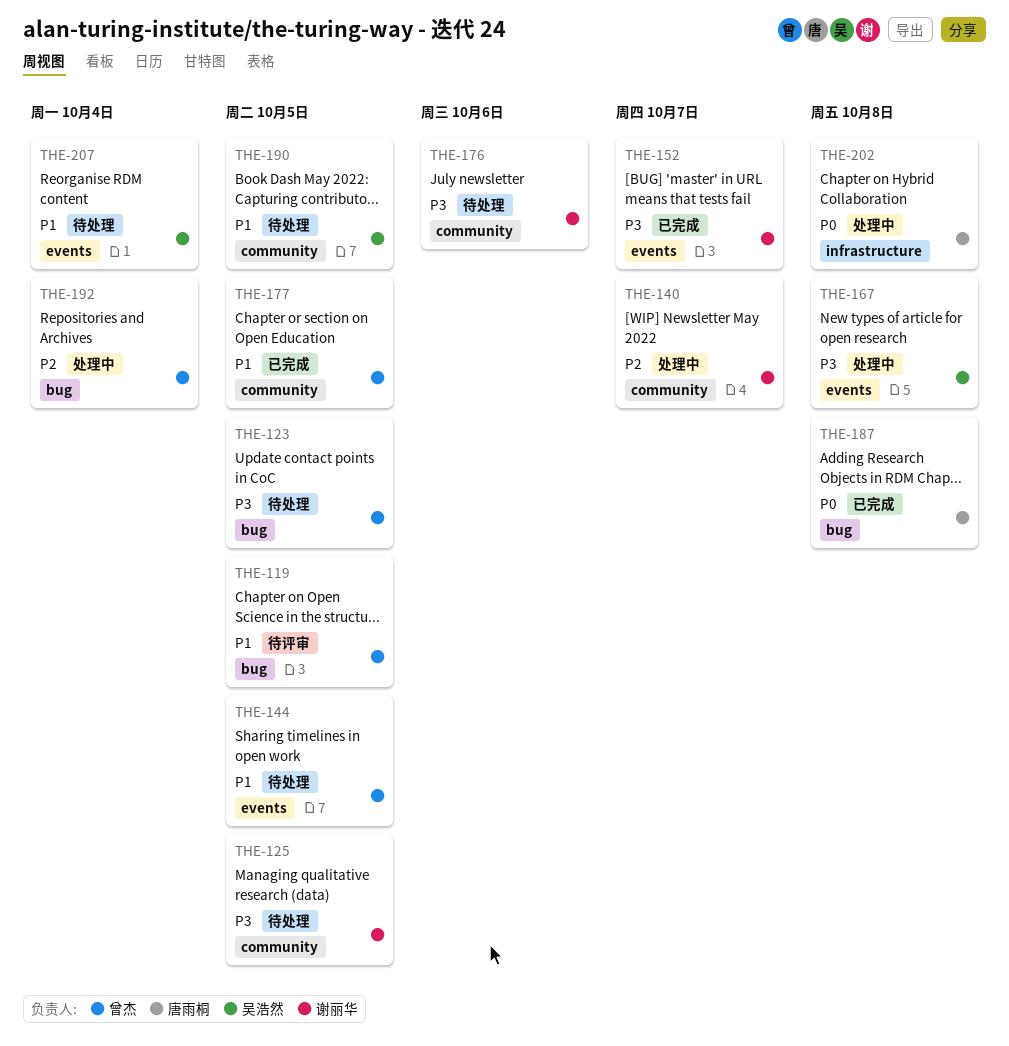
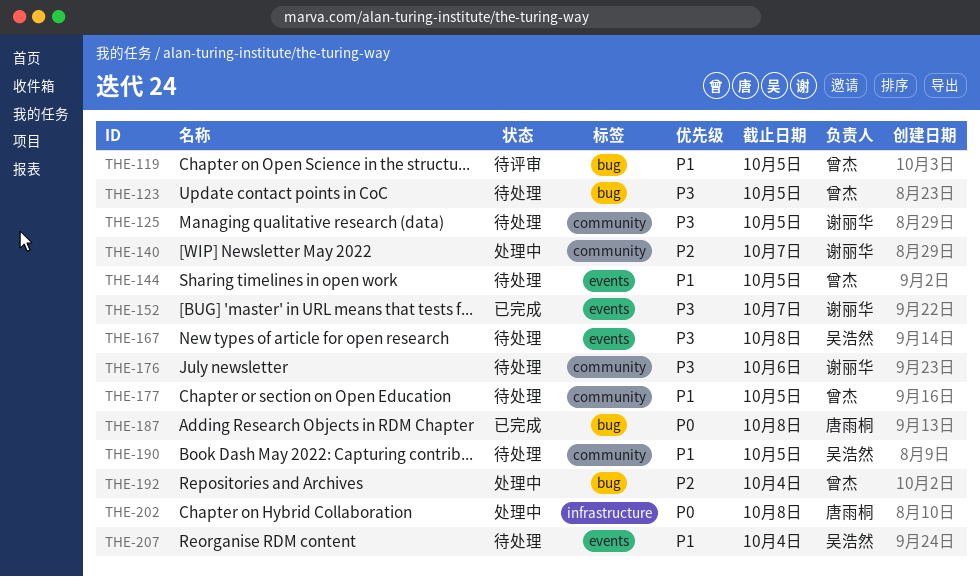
THE-167, status: 处理中 -> 待处理
THE-177, status: 已完成 -> 待处理

